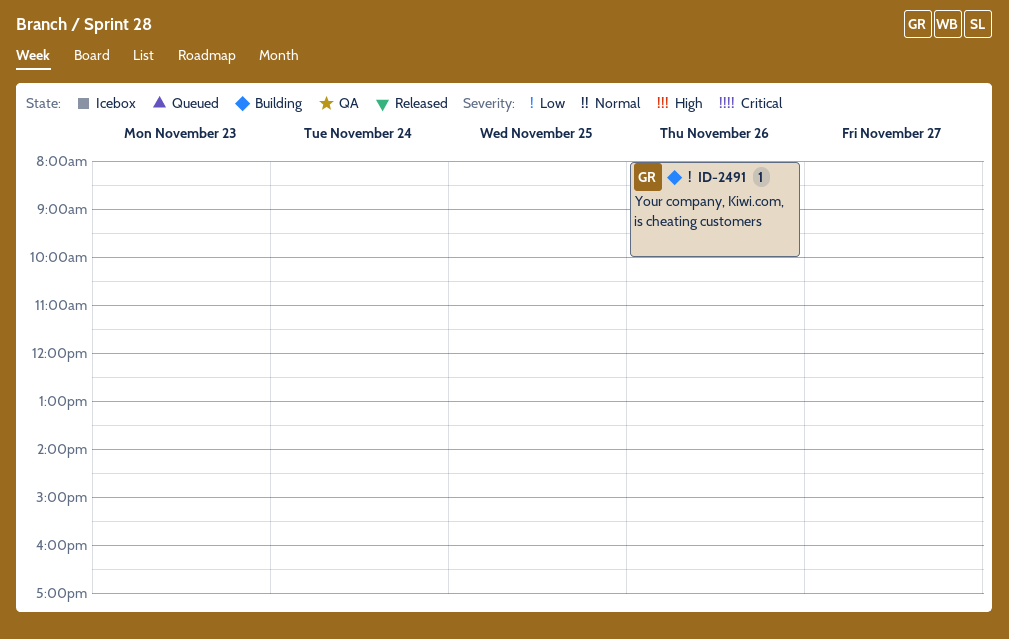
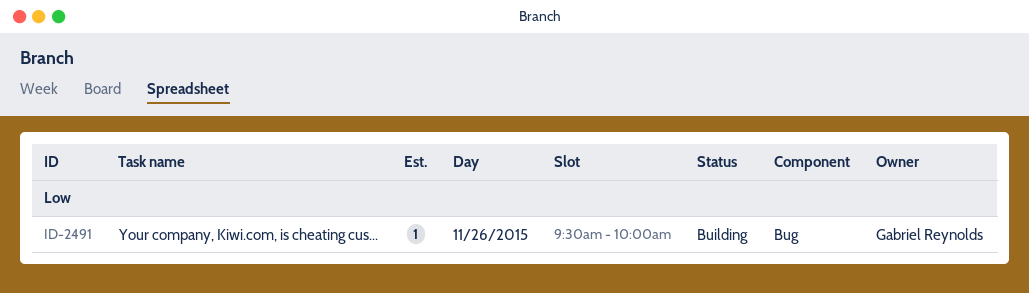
ID-2491, begins: 08:00 -> 09:30

